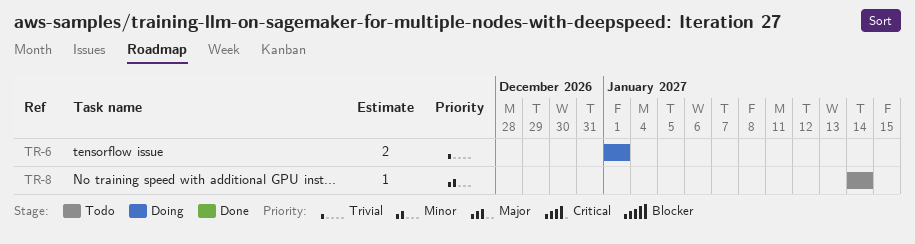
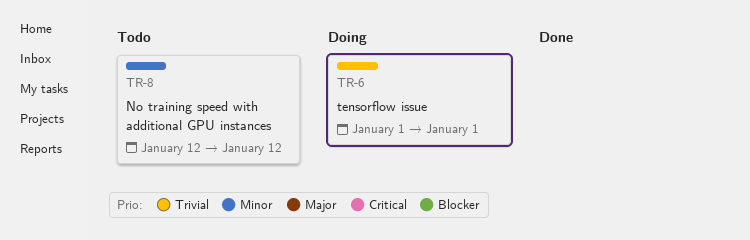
TR-8, start: Jan 14 -> Jan 12
TR-8, due: Jan 14 -> Jan 12

